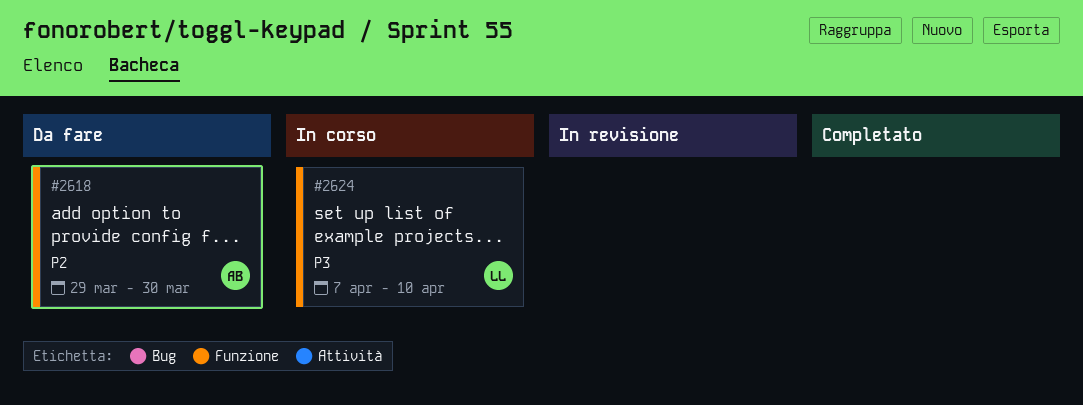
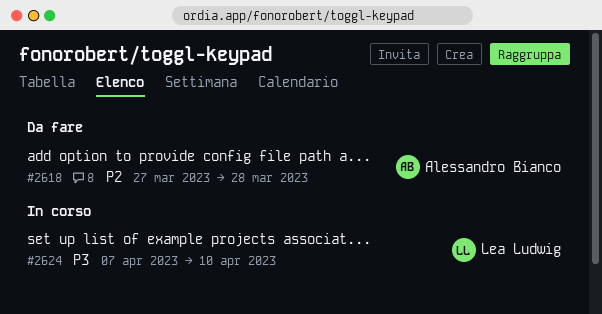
#2618, start: Mar 29 -> Mar 27
#2618, due: Mar 30 -> Mar 28

